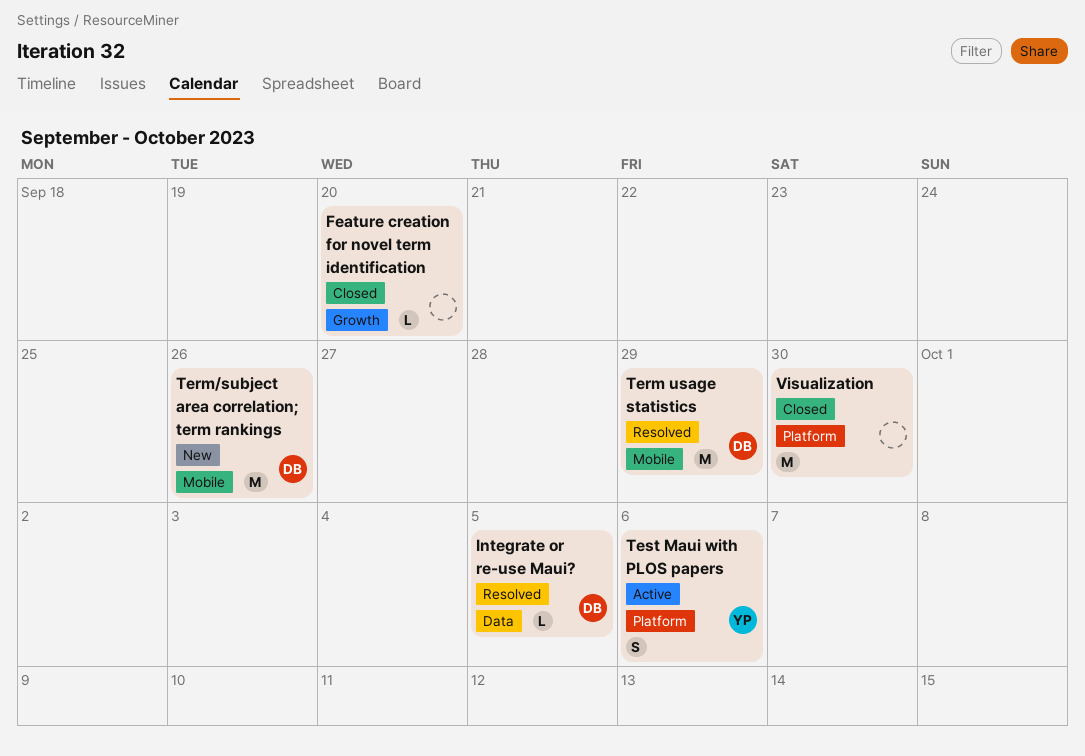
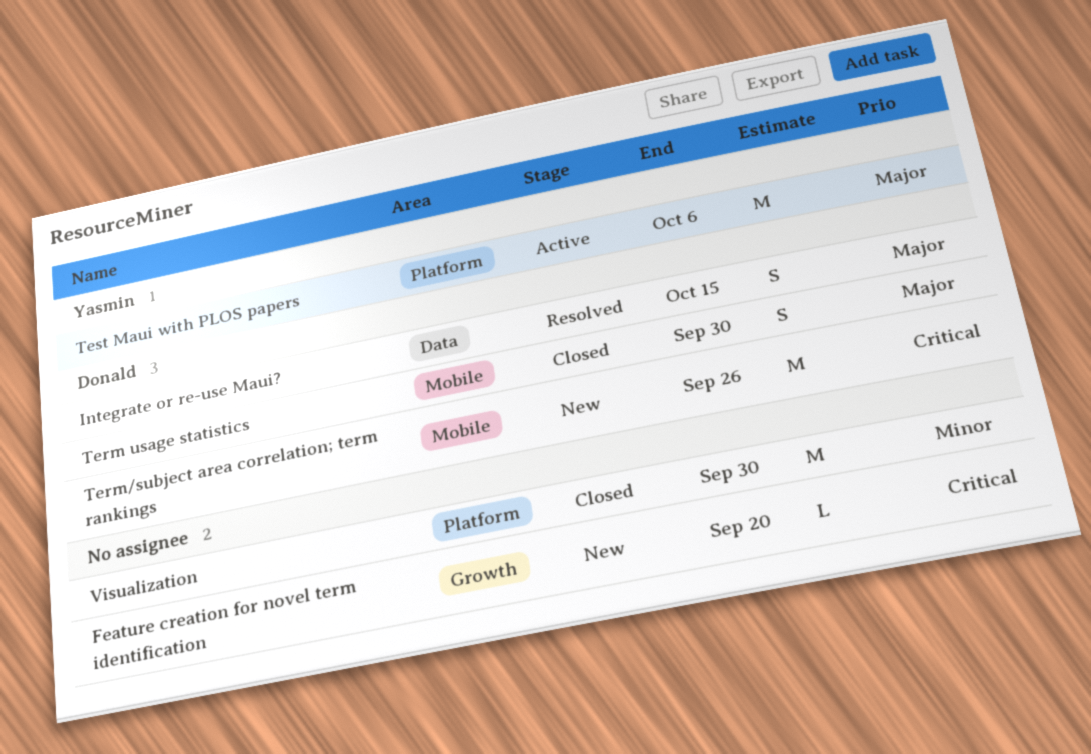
Feature creation for novel term identification, status: Closed -> New
Integrate or re-use Maui?, estimate: L -> S
Integrate or re-use Maui?, due: Oct 5 -> Oct 15
Term usage statistics, status: Resolved -> Closed
Term usage statistics, estimate: M -> S
Term usage statistics, due: Sep 29 -> Sep 30
Test Maui with PLOS papers, estimate: S -> M

